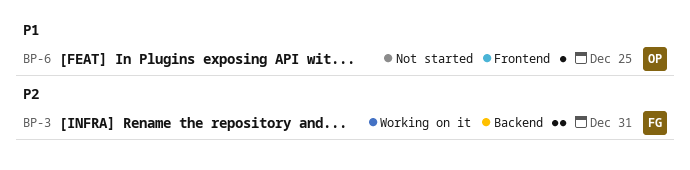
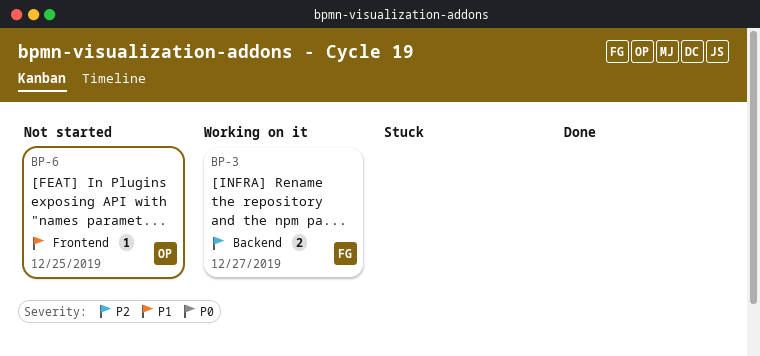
BP-3, due: Dec 31 -> Dec 27

